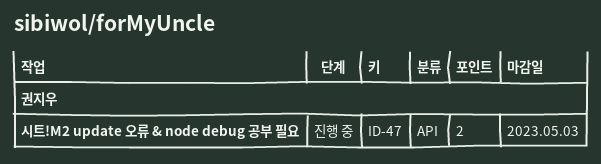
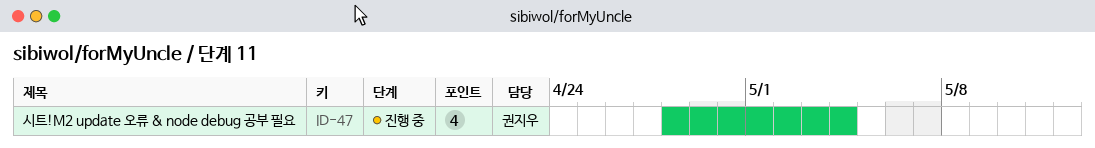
ID-47, estimate: 2 -> 4
ID-47, due: May 3 -> May 4

